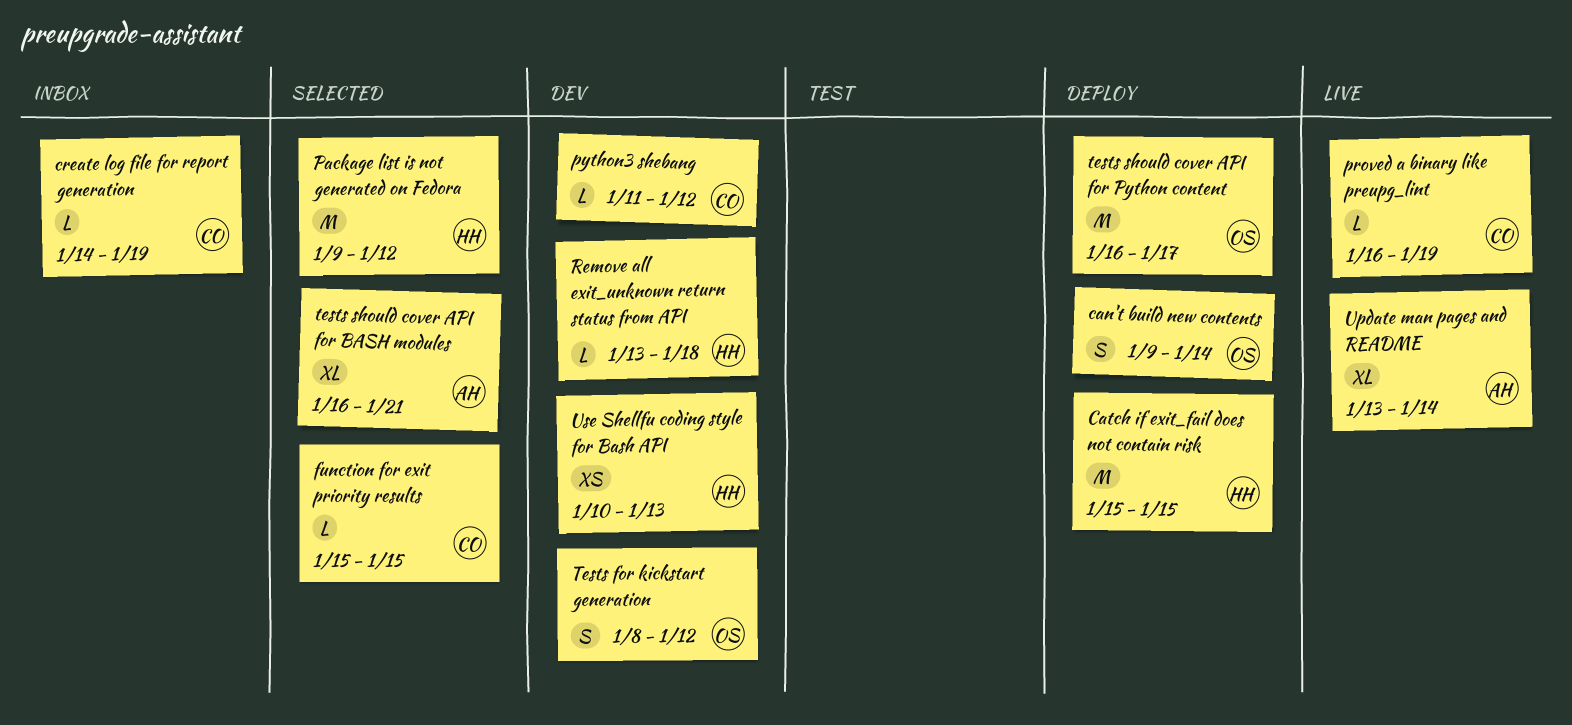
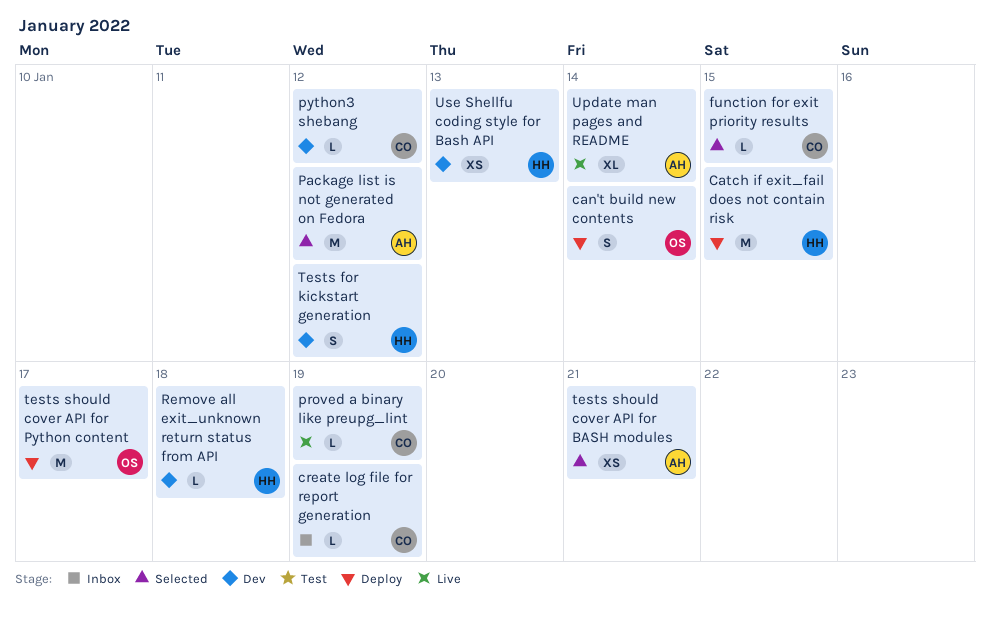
Package list is not generated on Fedora, owner: HH -> AH
Tests for kickstart generation, owner: OS -> HH
tests should cover API for BASH modules, estimate: XL -> XS

